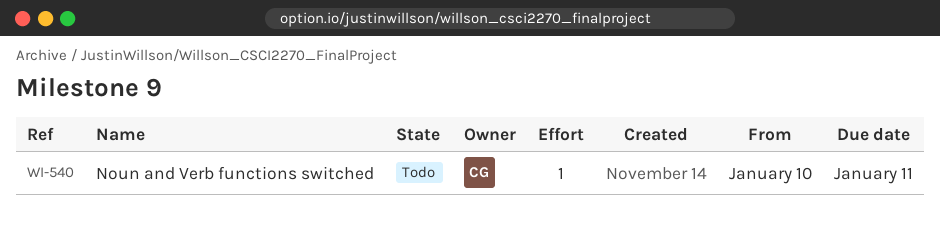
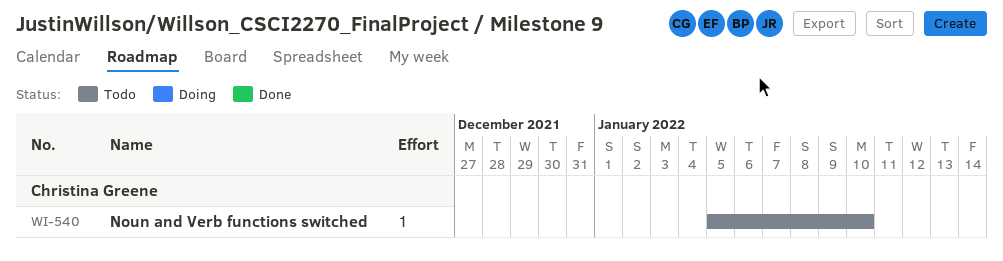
WI-540, start: Jan 10 -> Jan 5
WI-540, due: Jan 11 -> Jan 10

